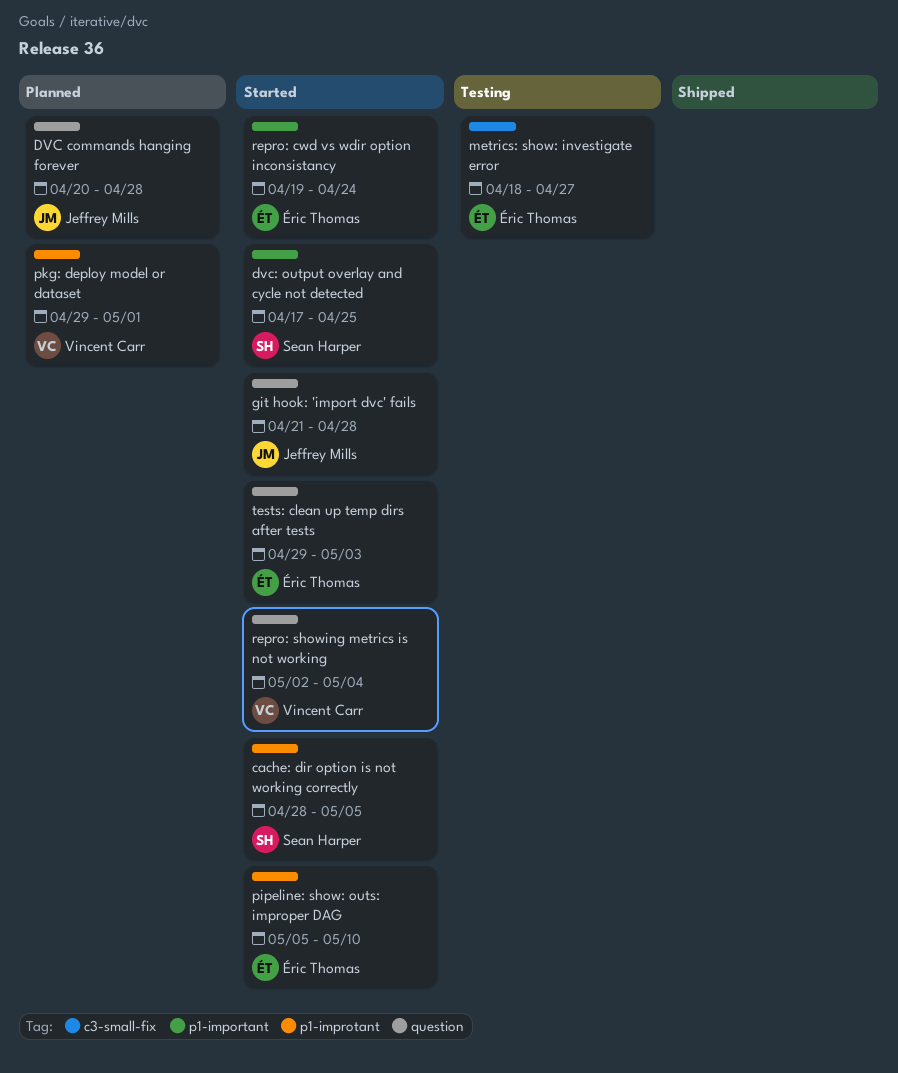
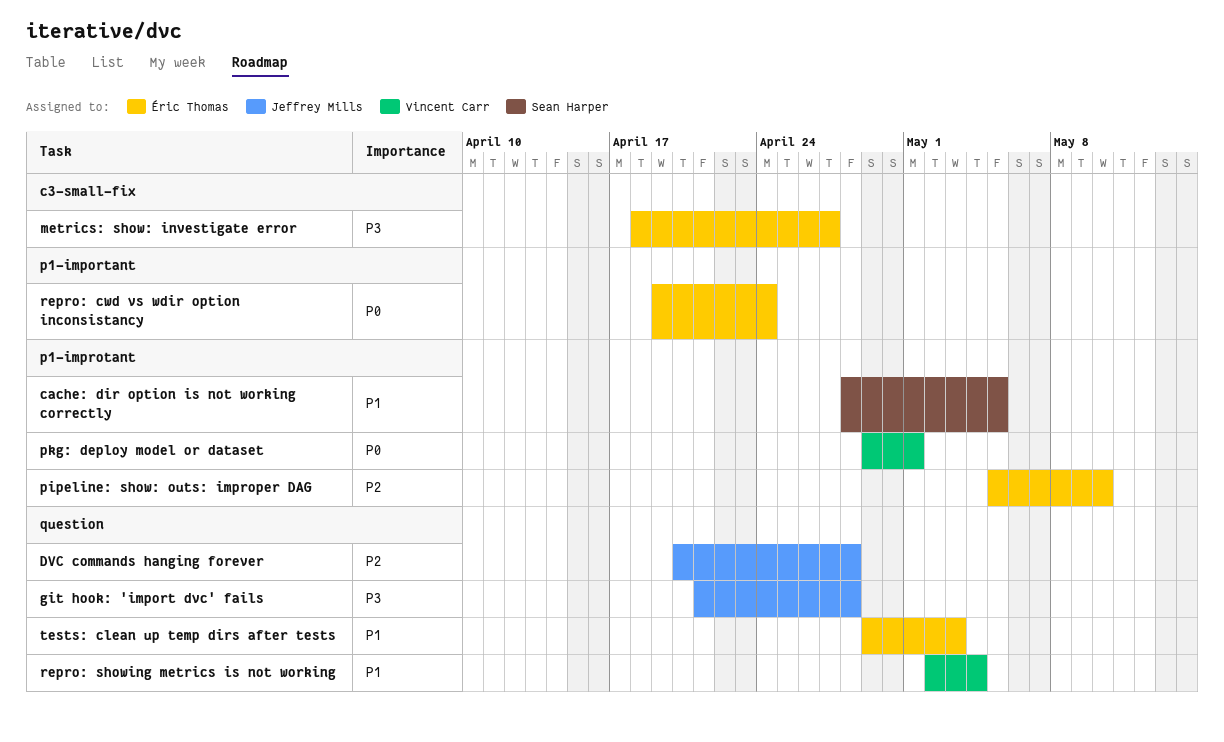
dvc: output overlay and cycle not detected: present -> none

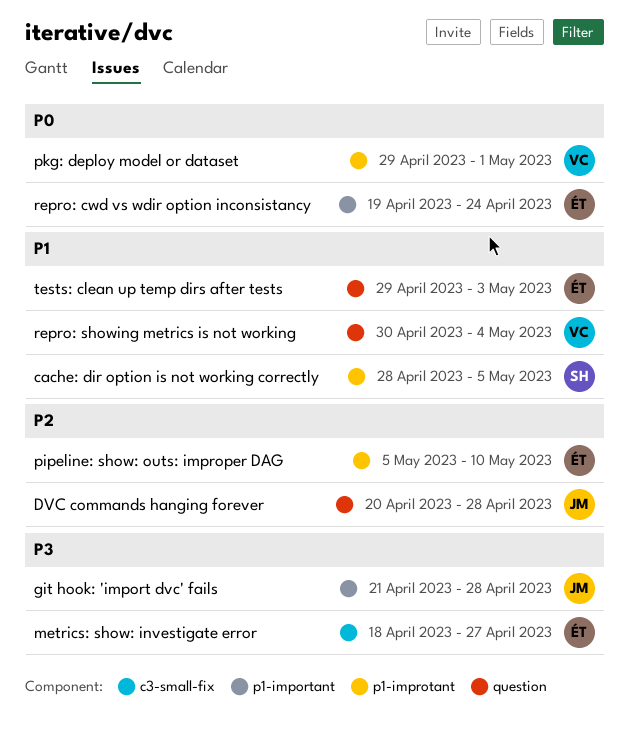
git hook: 'import dvc' fails, label: question -> p1-important
repro: showing metrics is not working, start: May 2 -> Apr 30

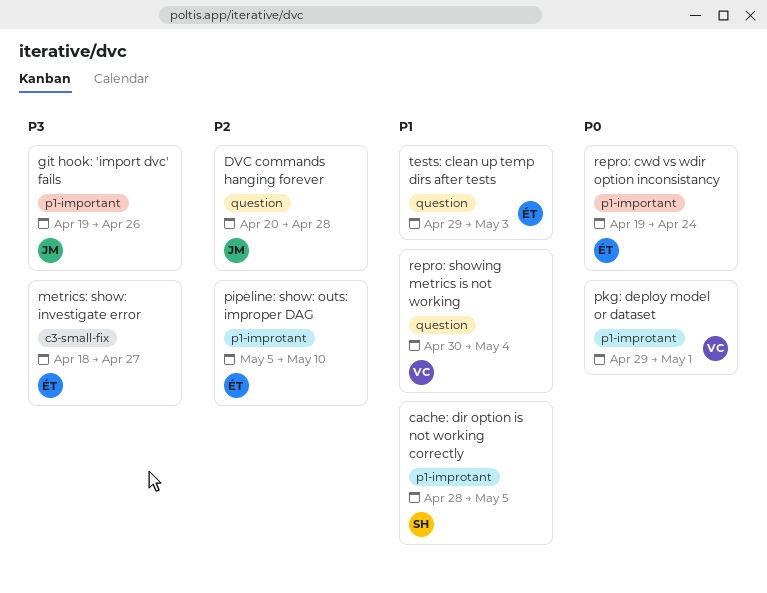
git hook: 'import dvc' fails, start: Apr 21 -> Apr 19
git hook: 'import dvc' fails, due: Apr 28 -> Apr 26

